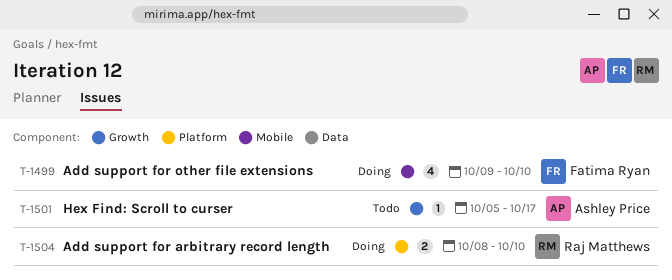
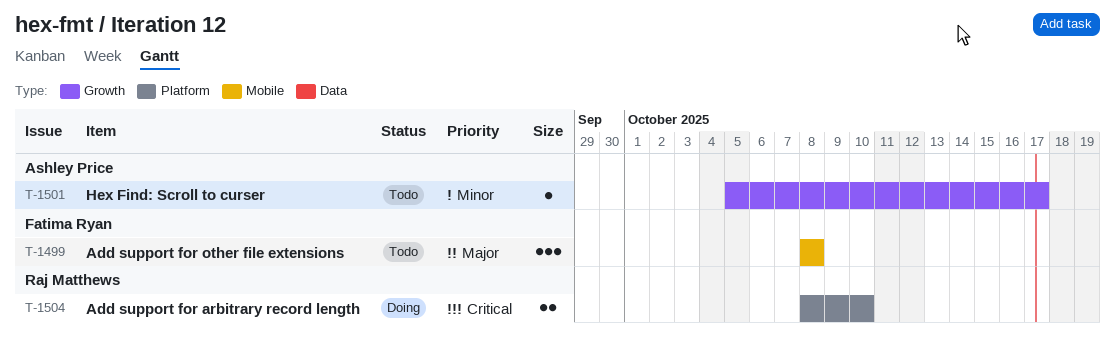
T-1499, status: Doing -> Todo
T-1499, estimate: 4 -> 3
T-1499, start: Oct 9 -> Oct 8
T-1499, due: Oct 10 -> Oct 8

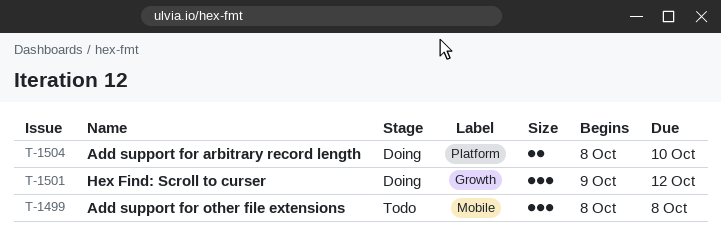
T-1501, status: Todo -> Doing
T-1501, estimate: 1 -> 3
T-1501, start: Oct 5 -> Oct 9
T-1501, due: Oct 17 -> Oct 12

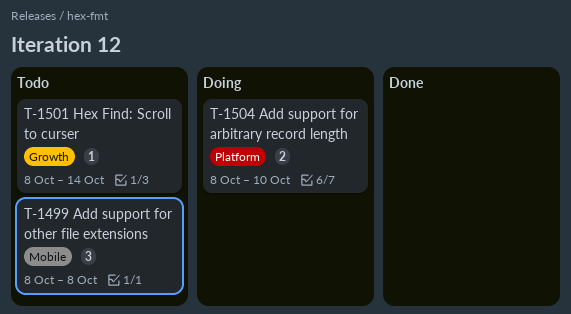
T-1501, status: Doing -> Todo
T-1501, estimate: 3 -> 1
T-1501, start: Oct 9 -> Oct 8
T-1501, due: Oct 12 -> Oct 14

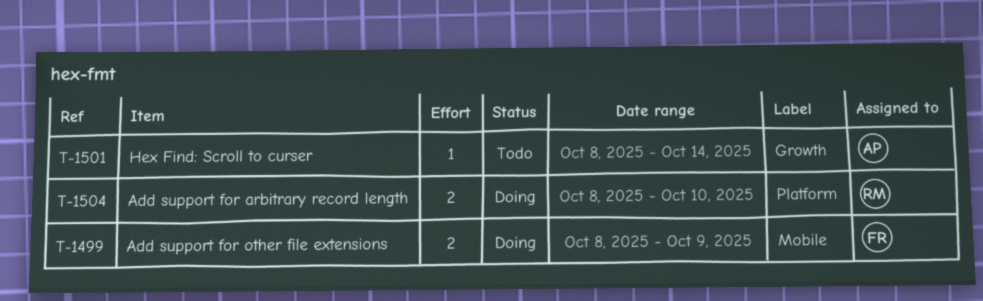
T-1499, status: Todo -> Doing
T-1499, estimate: 3 -> 2
T-1499, due: Oct 8 -> Oct 9

